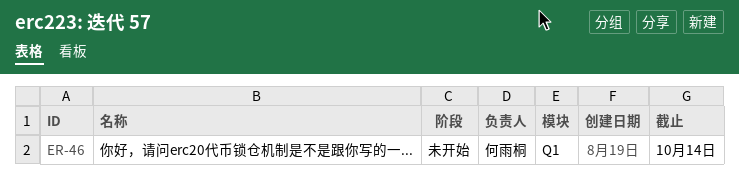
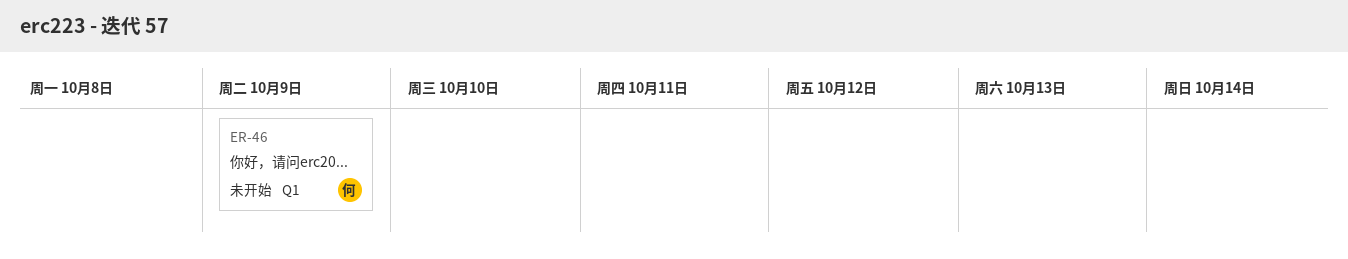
ER-46, due: Oct 14 -> Oct 9

